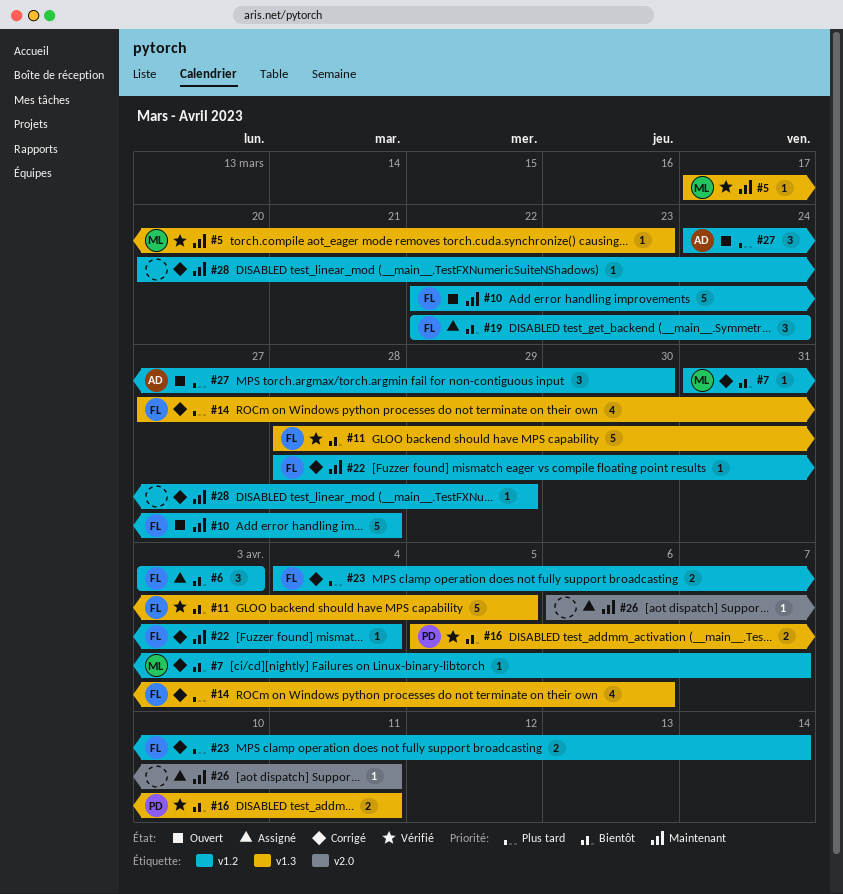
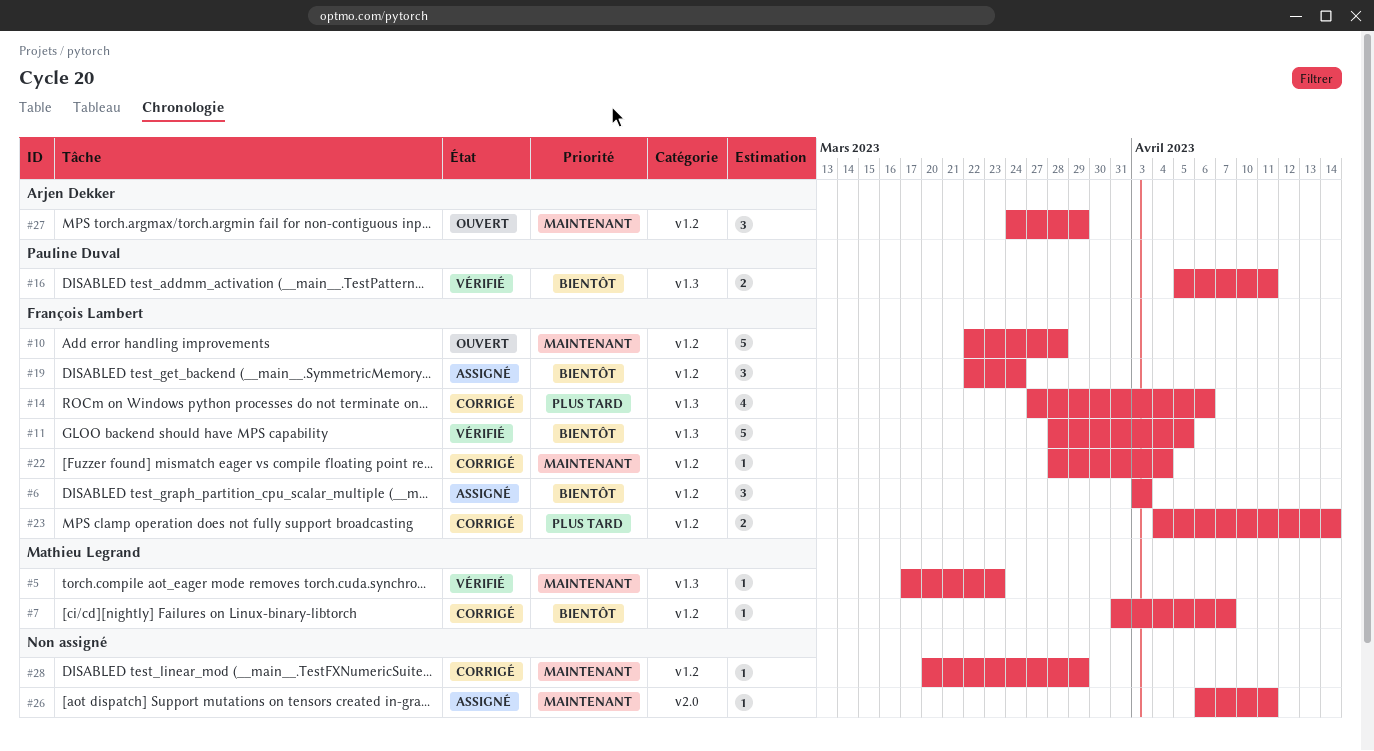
#27, priority: Plus tard -> Maintenant
#27, due: Mar 30 -> Mar 29

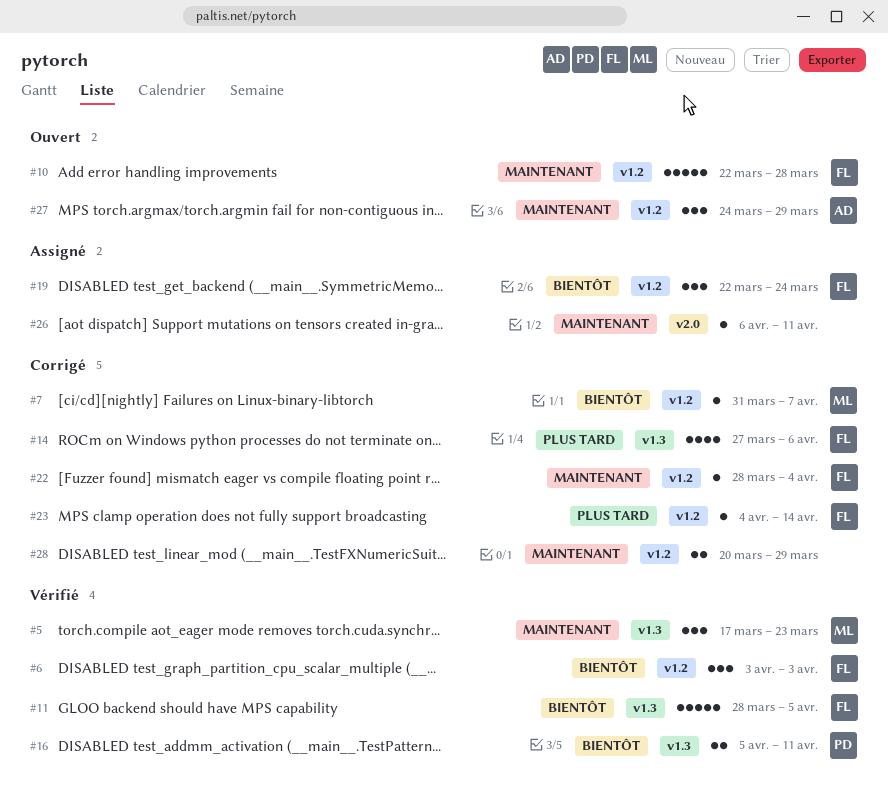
#5, estimate: 1 -> 3
#6, status: Assigné -> Vérifié
#23, estimate: 2 -> 1
#28, estimate: 1 -> 2

